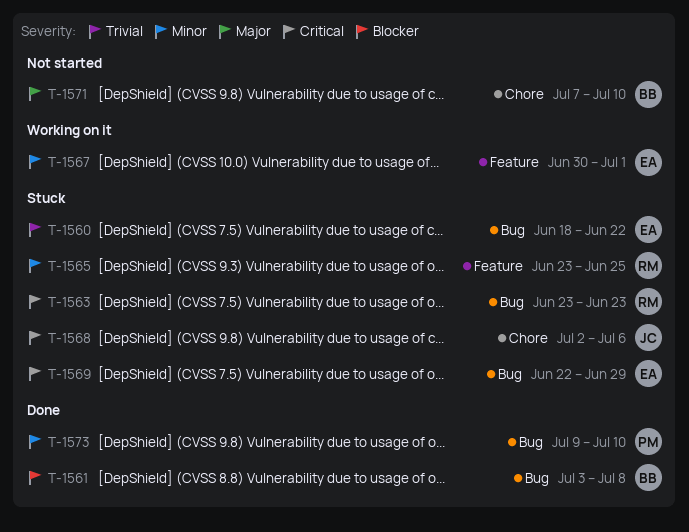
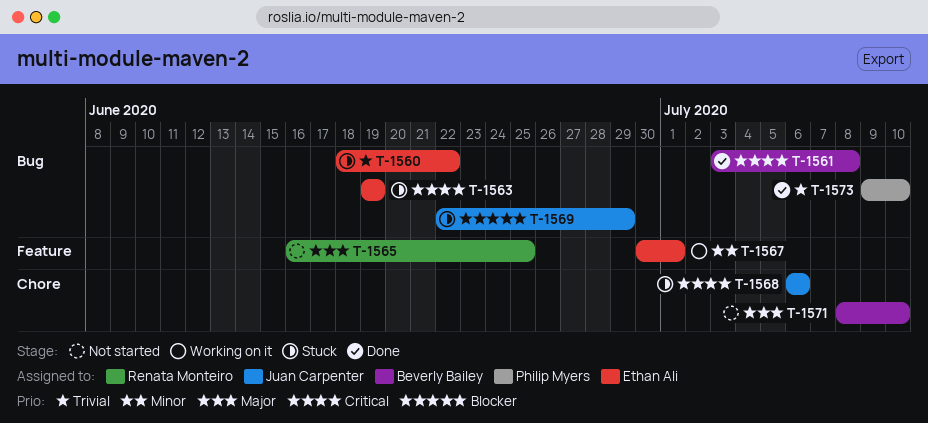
T-1561, priority: Blocker -> Critical
T-1563, owner: Renata Monteiro -> Ethan Ali
T-1563, start: Jun 23 -> Jun 19
T-1563, due: Jun 23 -> Jun 19
T-1565, status: Stuck -> Not started
T-1565, priority: Minor -> Major
T-1565, start: Jun 23 -> Jun 16
T-1568, start: Jul 2 -> Jul 6
T-1569, owner: Ethan Ali -> Juan Carpenter
T-1569, priority: Critical -> Blocker
T-1571, start: Jul 7 -> Jul 8
T-1573, priority: Minor -> Trivial

